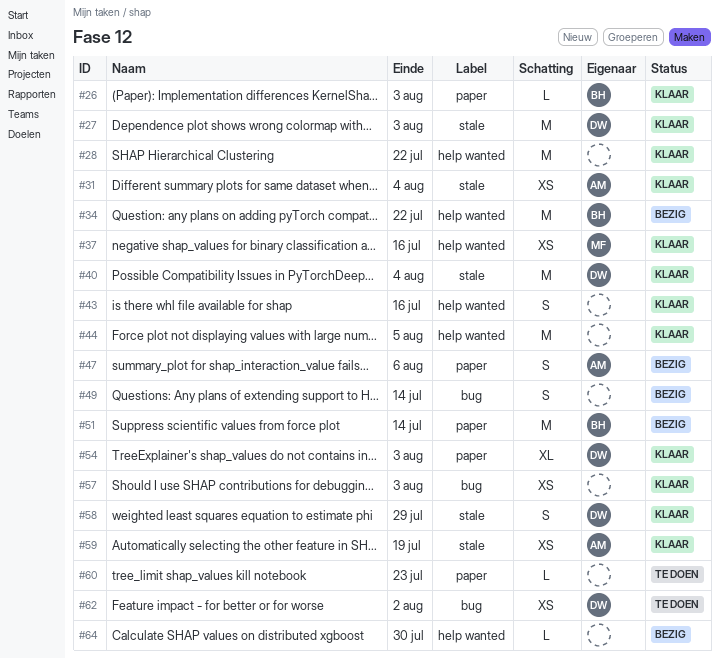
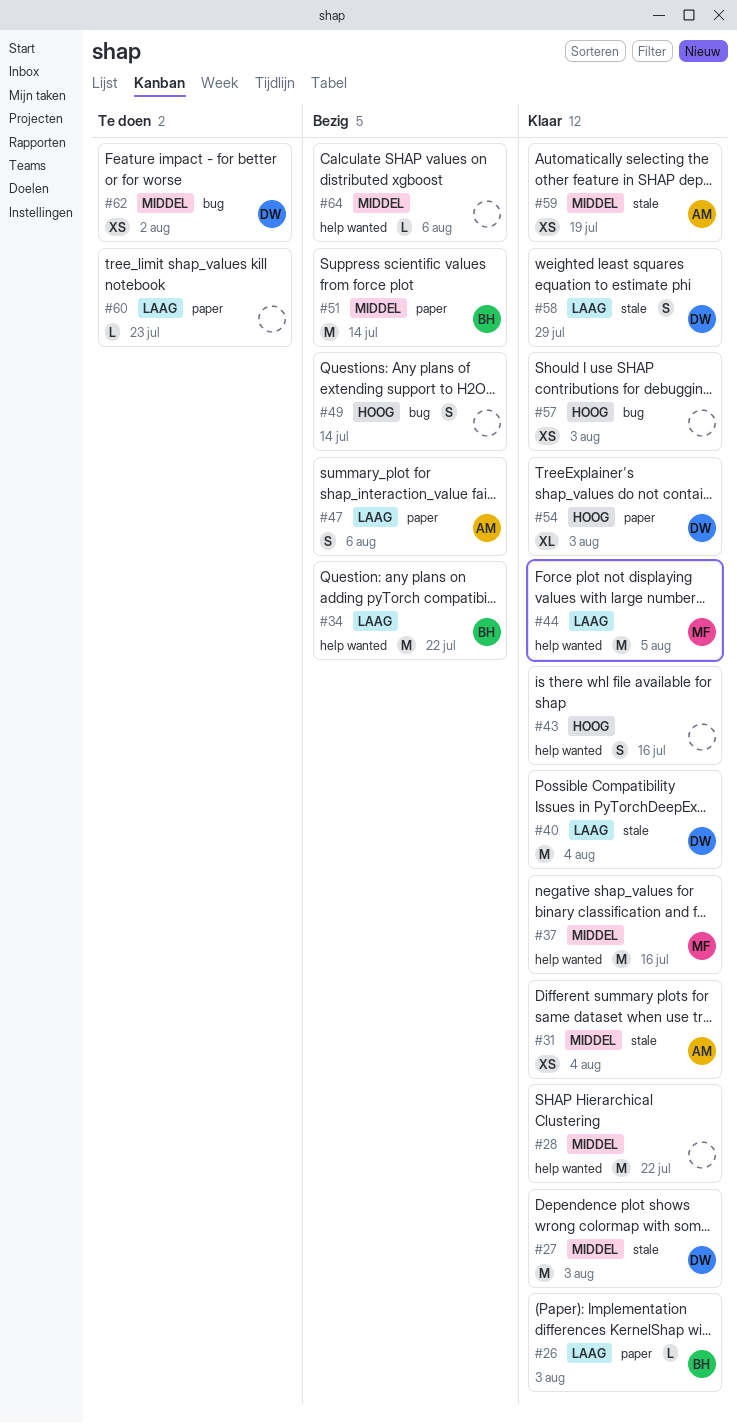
#37, estimate: XS -> M
#44, owner: none -> MF
#64, due: Jul 30 -> Aug 6

